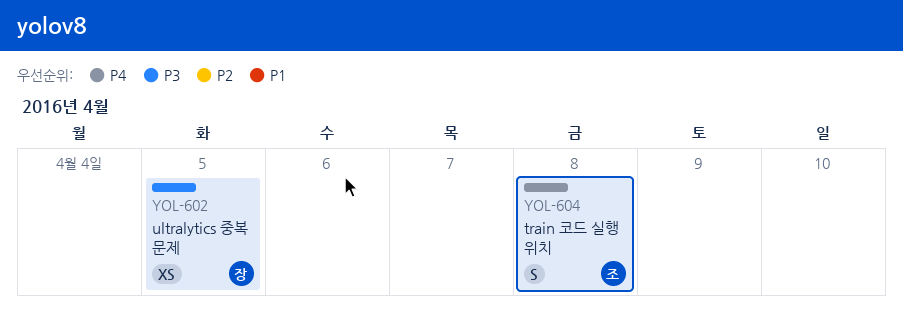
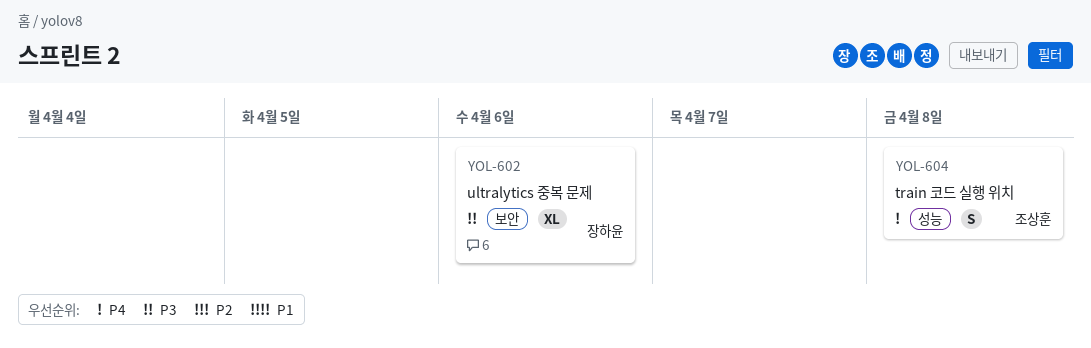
YOL-602, estimate: XS -> XL
YOL-602, due: Apr 5 -> Apr 6

